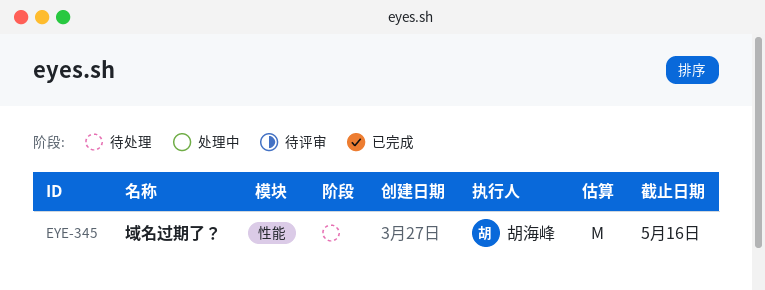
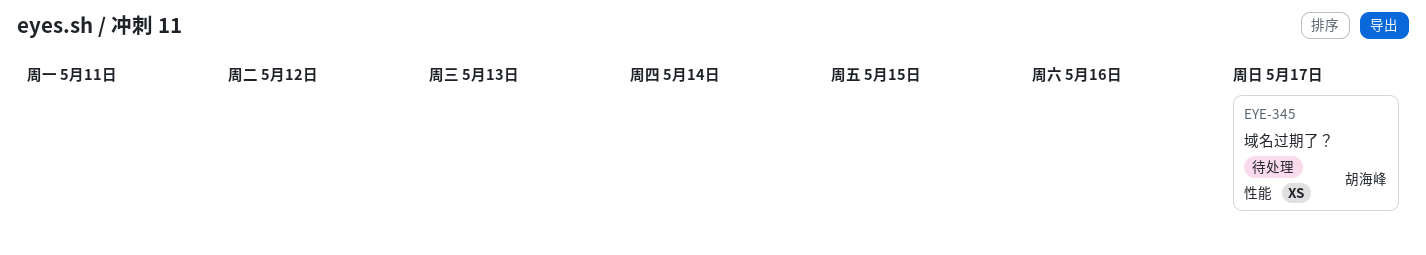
EYE-345, estimate: M -> XS
EYE-345, due: May 16 -> May 17

